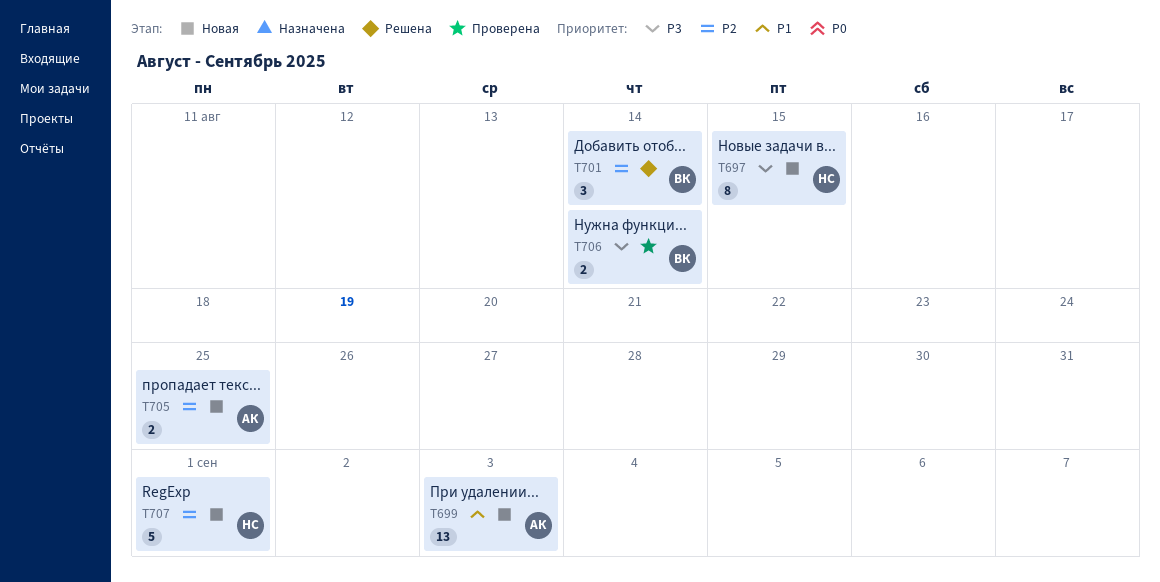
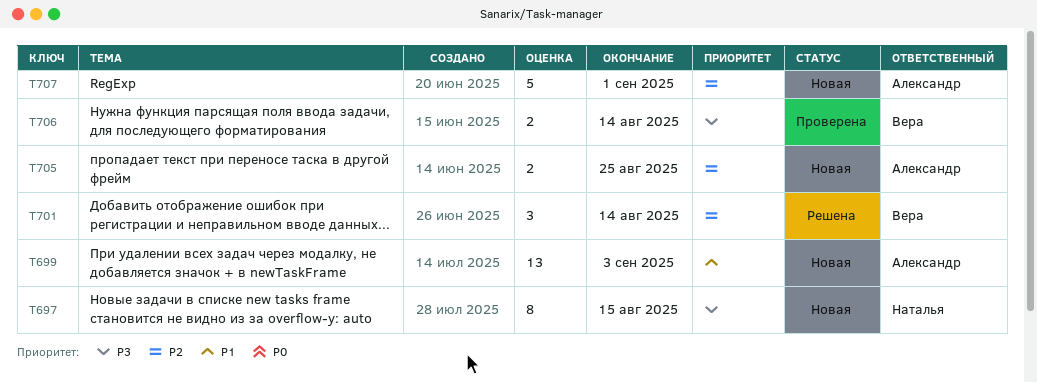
T707, owner: Наталья -> Александр

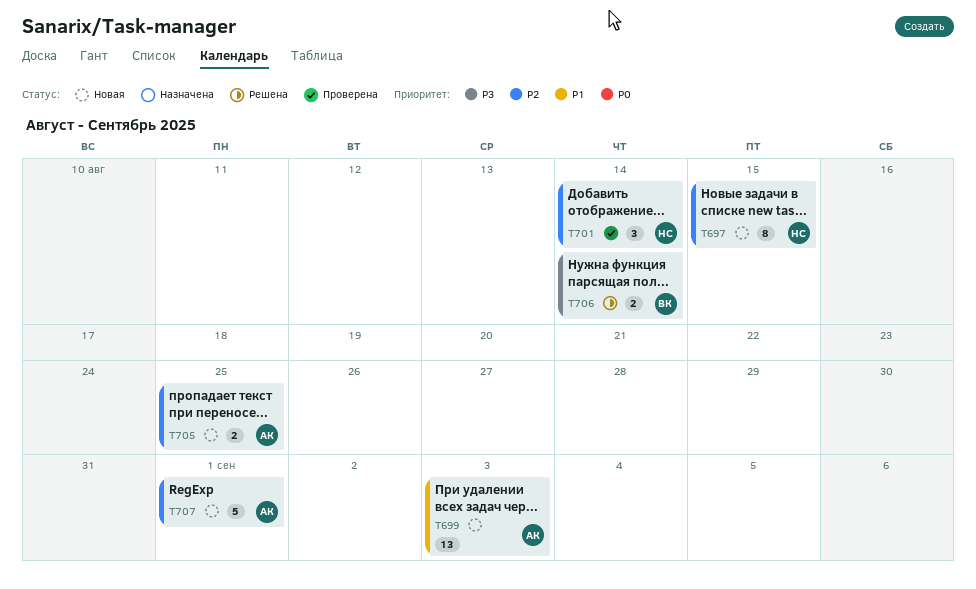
T697, priority: P3 -> P2
T701, status: Решена -> Проверена
T701, owner: Вера -> Наталья
T706, status: Проверена -> Решена

